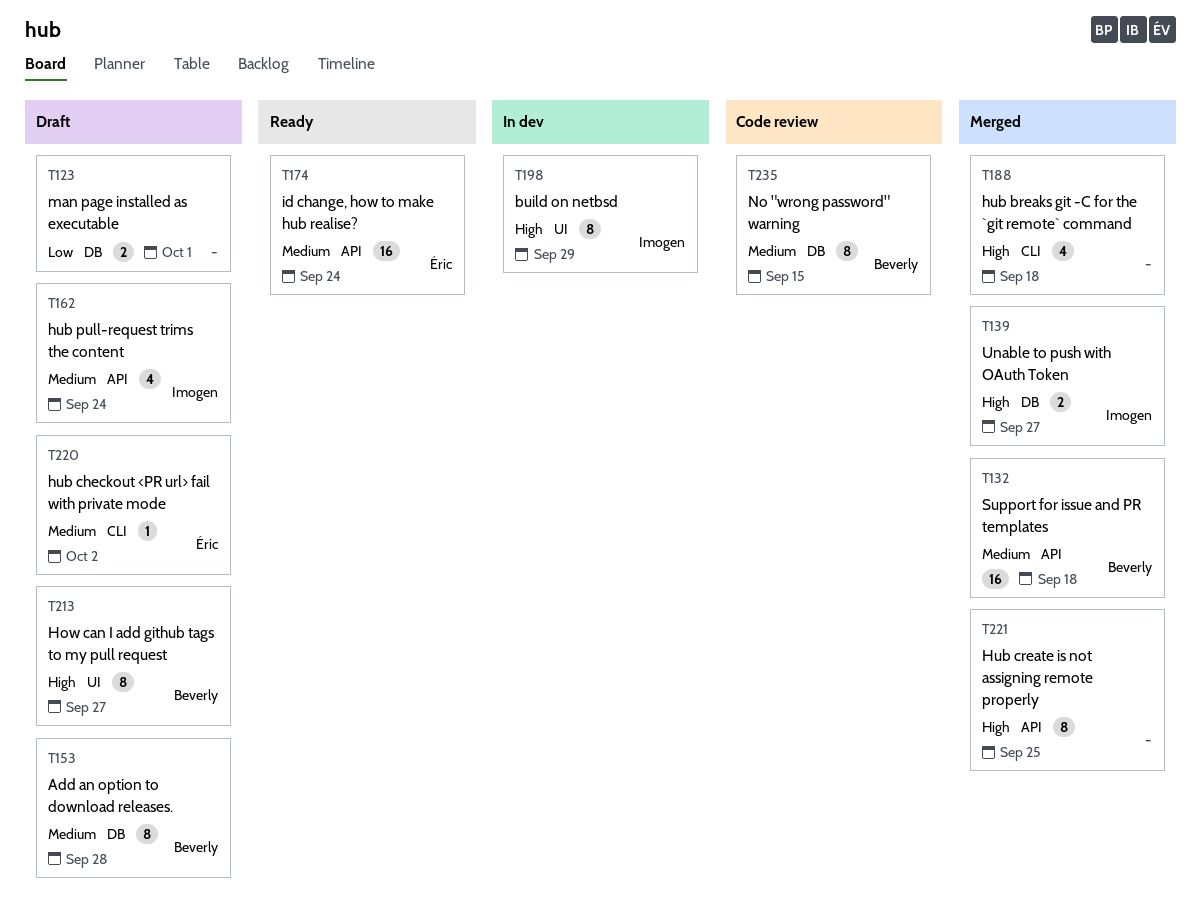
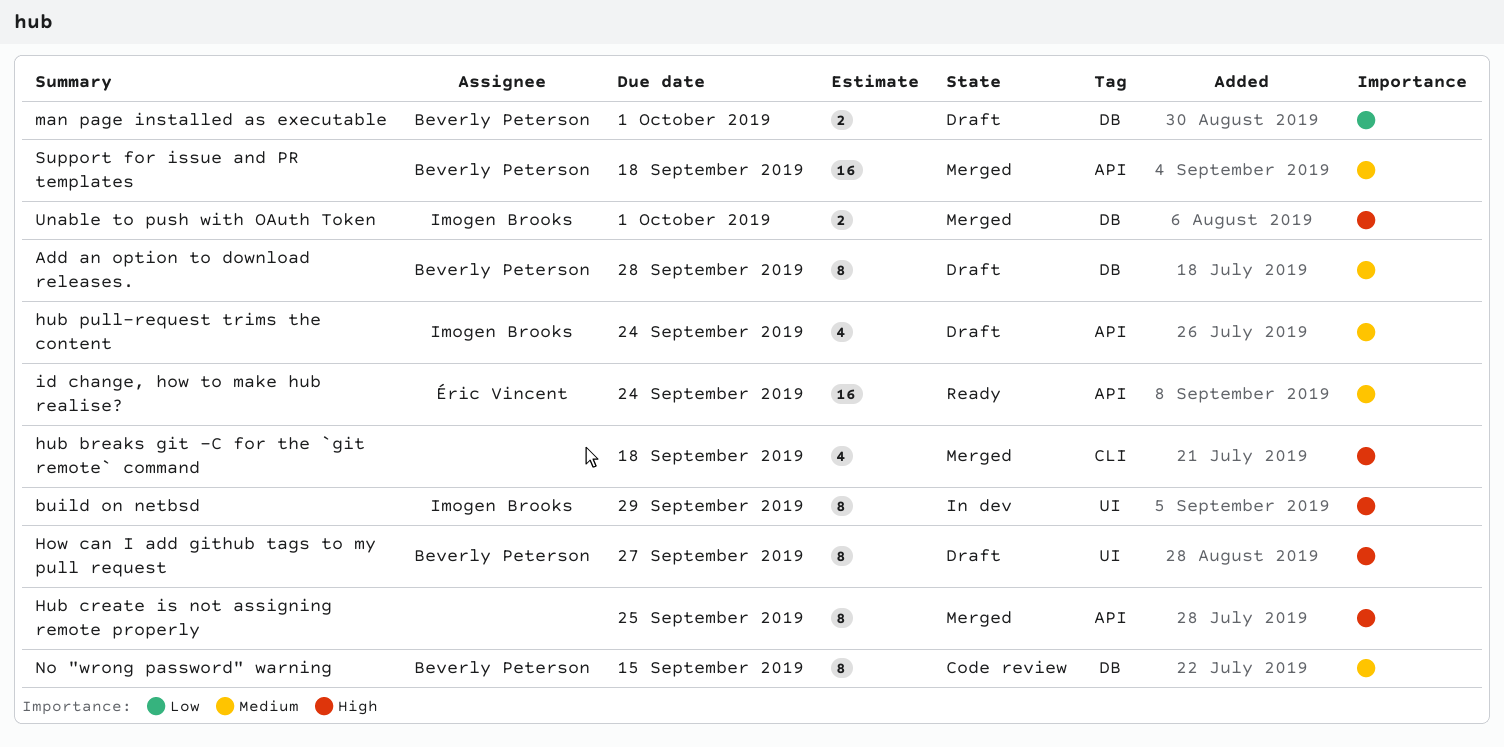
hub checkout <PR url> fail with private mode: present -> none
man page installed as executable, owner: none -> Beverly Peterson
Unable to push with OAuth Token, due: Sep 27 -> Oct 1

